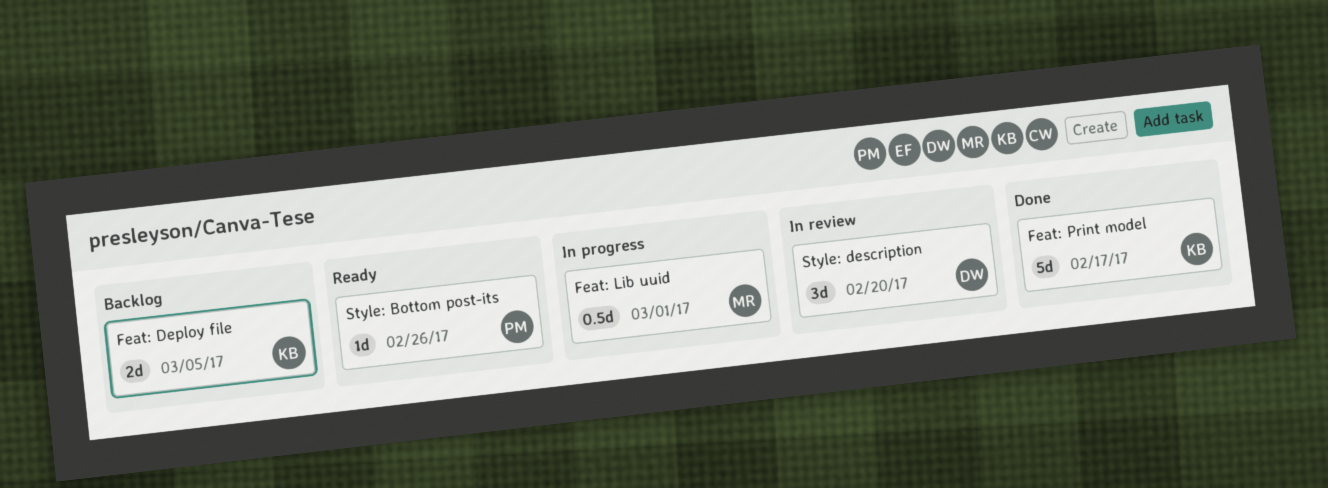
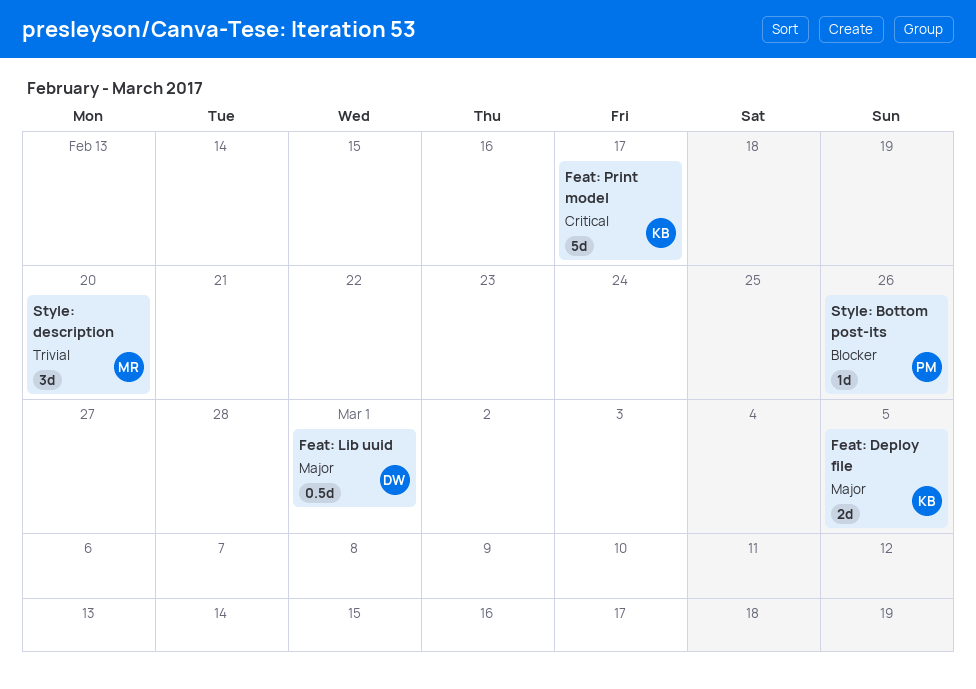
Feat: Lib uuid, owner: MR -> DW
Style: description, owner: DW -> MR

